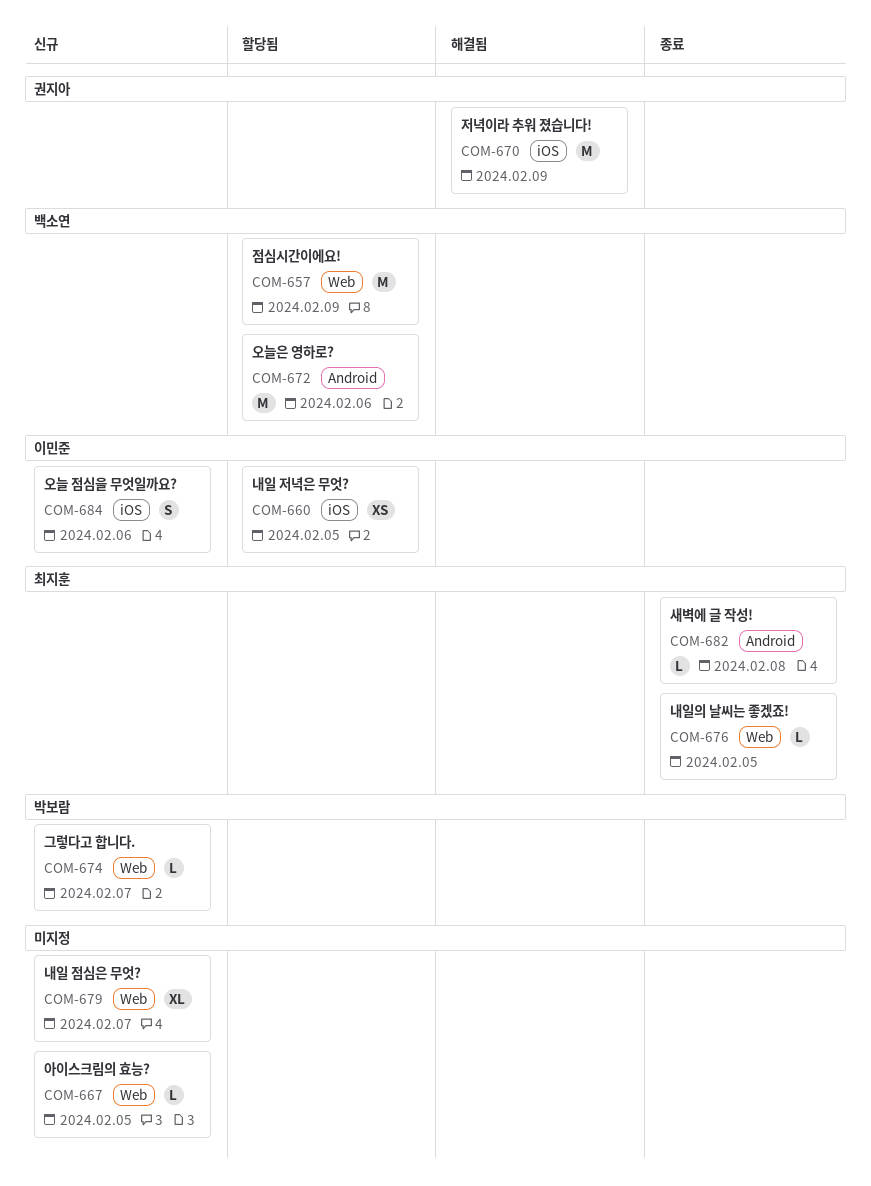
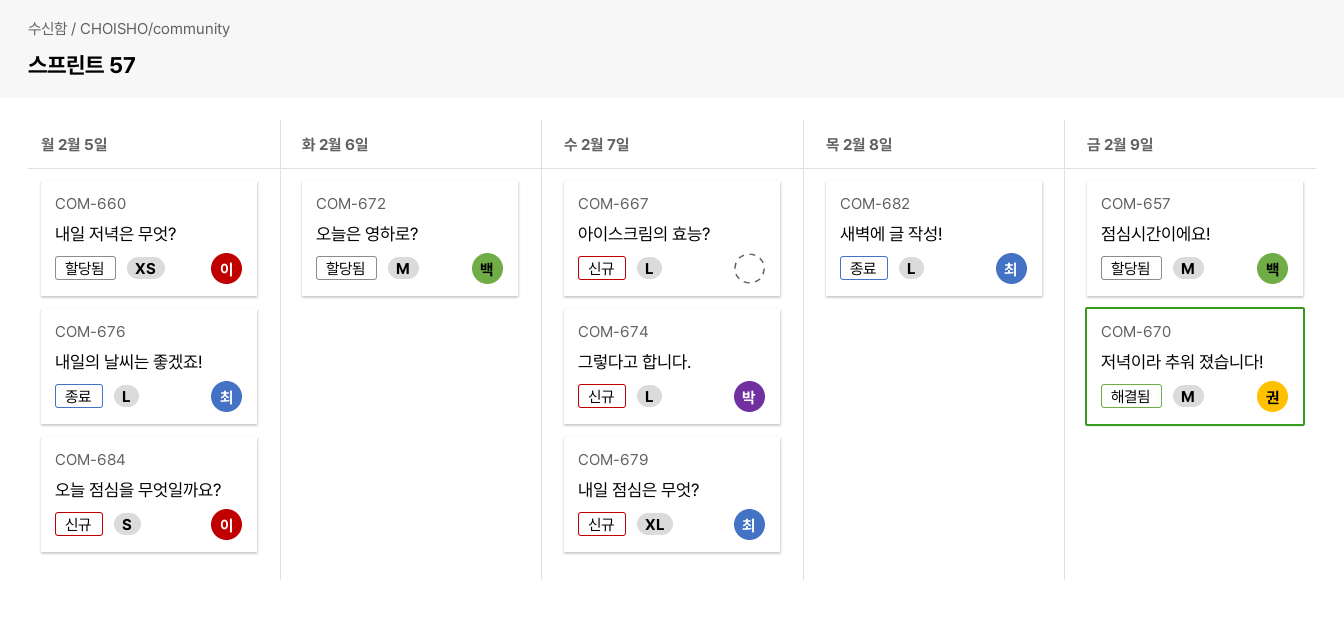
COM-667, due: Feb 5 -> Feb 7
COM-679, owner: none -> 최지훈
COM-684, due: Feb 6 -> Feb 5

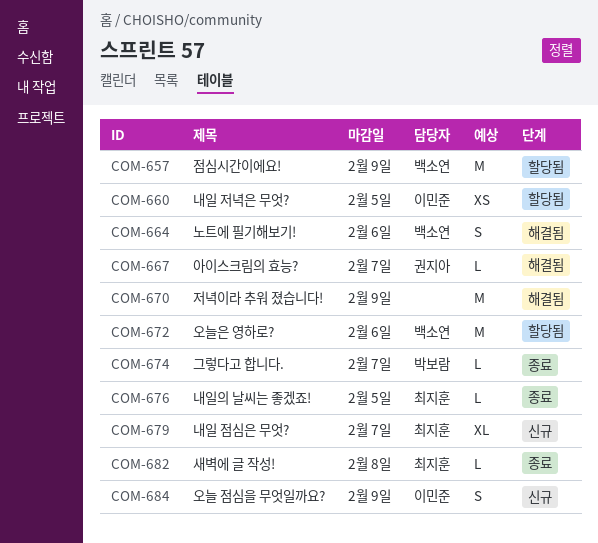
COM-664: none -> present
COM-667, status: 신규 -> 해결됨
COM-667, owner: none -> 권지아
COM-670, owner: 권지아 -> none
COM-674, status: 신규 -> 종료
COM-684, due: Feb 5 -> Feb 9

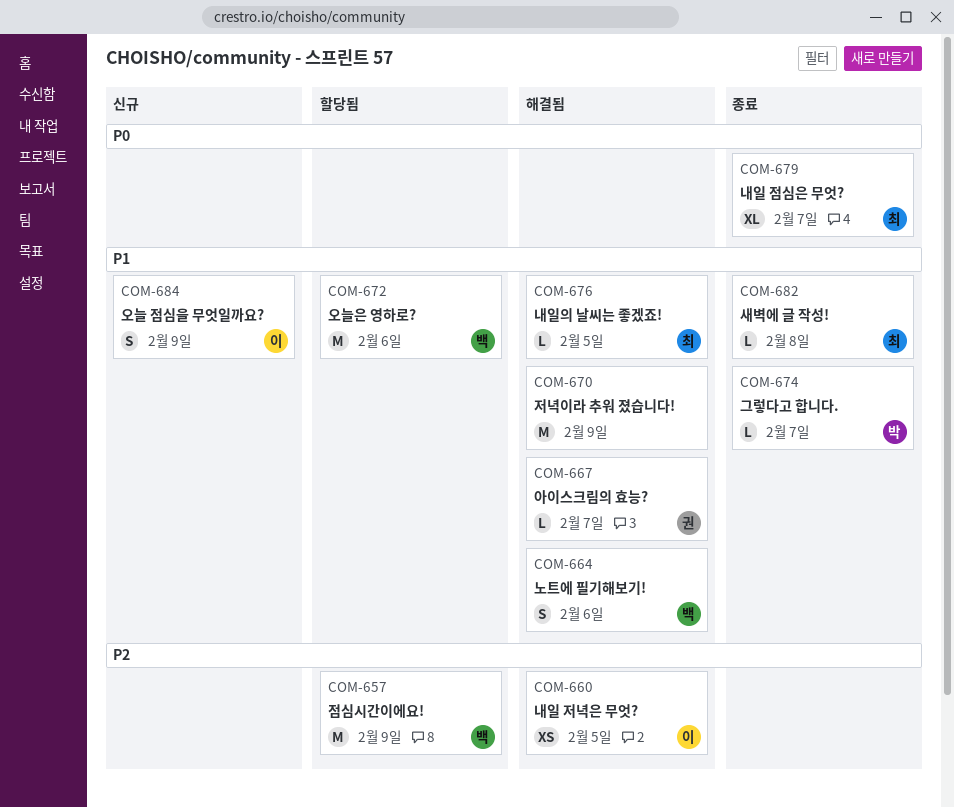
COM-660, status: 할당됨 -> 해결됨
COM-676, status: 종료 -> 해결됨
COM-679, status: 신규 -> 종료

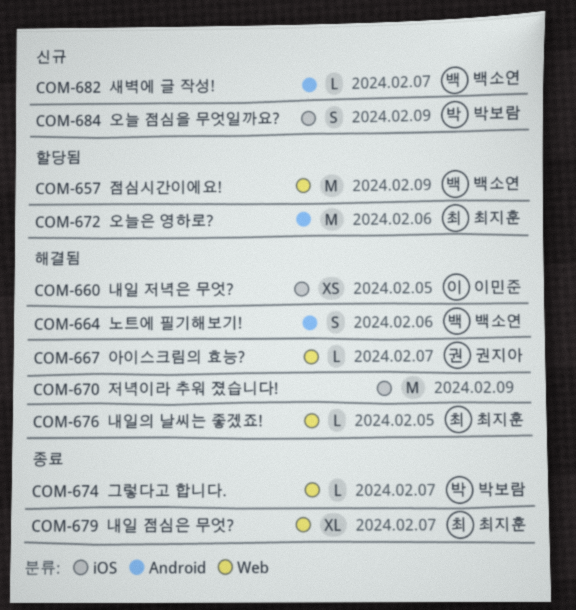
COM-672, owner: 백소연 -> 최지훈
COM-682, status: 종료 -> 신규
COM-682, owner: 최지훈 -> 백소연
COM-682, due: Feb 8 -> Feb 7
COM-684, owner: 이민준 -> 박보람

